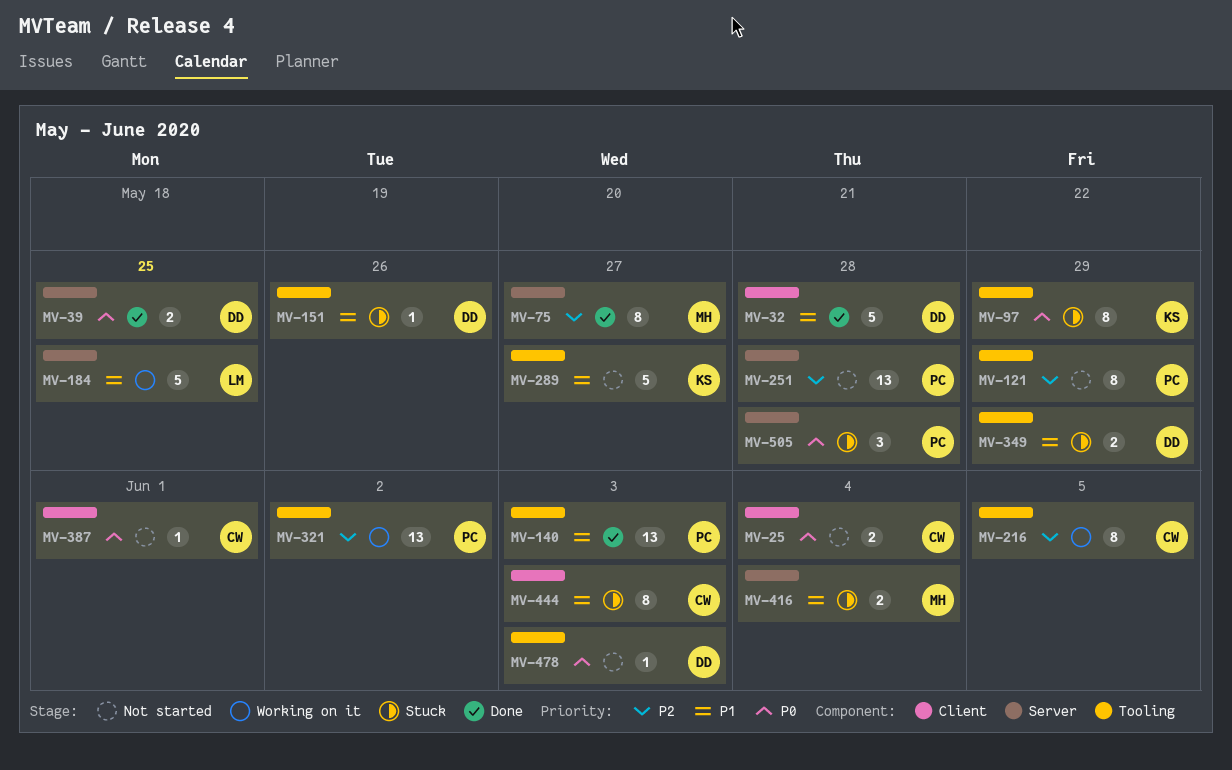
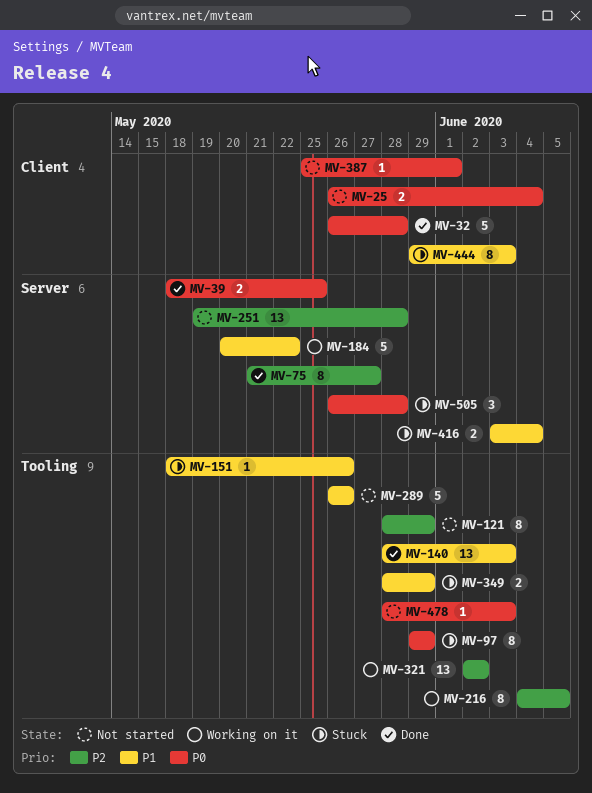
MV-32, priority: P1 -> P0
MV-184, due: May 25 -> May 22
MV-289, due: May 27 -> May 26

